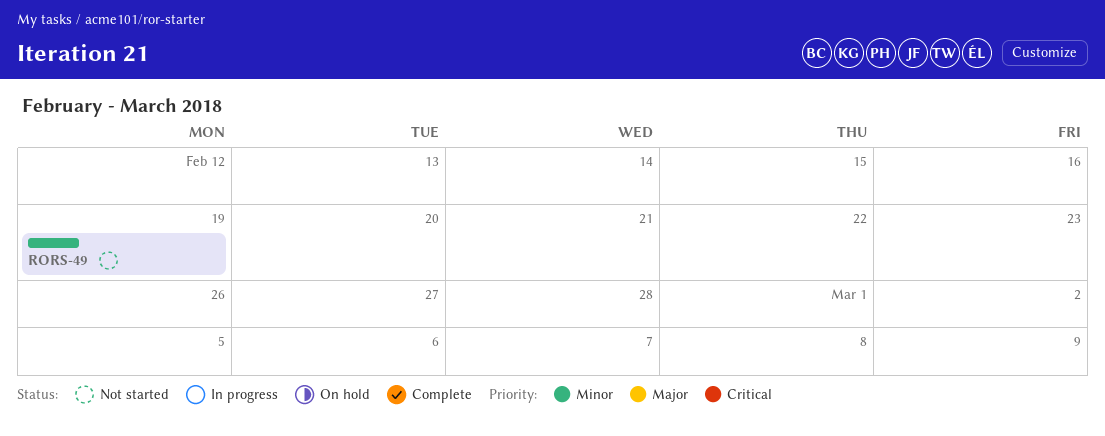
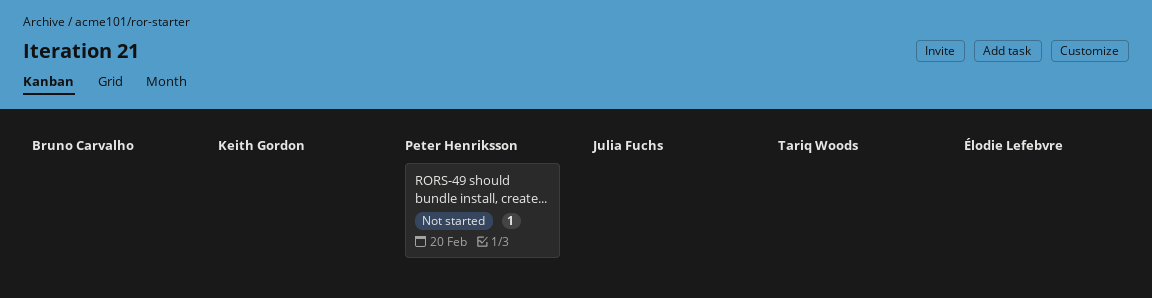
RORS-49, due: Feb 19 -> Feb 20

